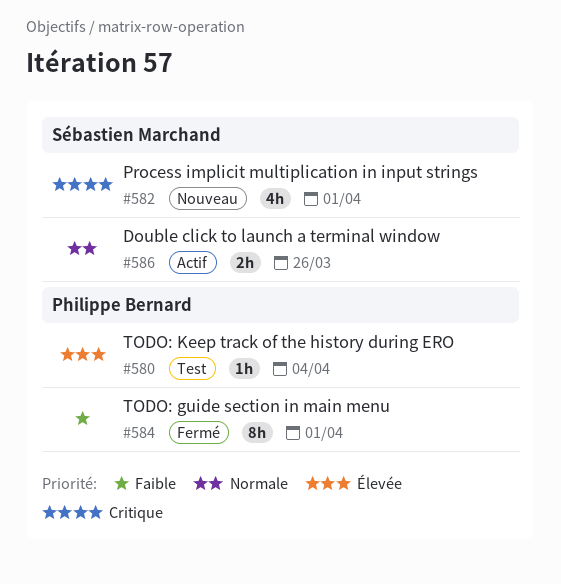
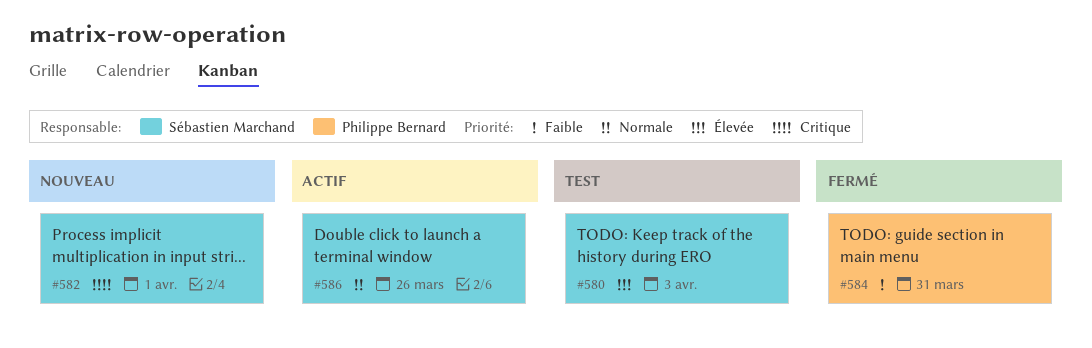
#580, owner: Philippe Bernard -> Sébastien Marchand
#580, due: Apr 4 -> Apr 3
#584, due: Apr 1 -> Mar 31

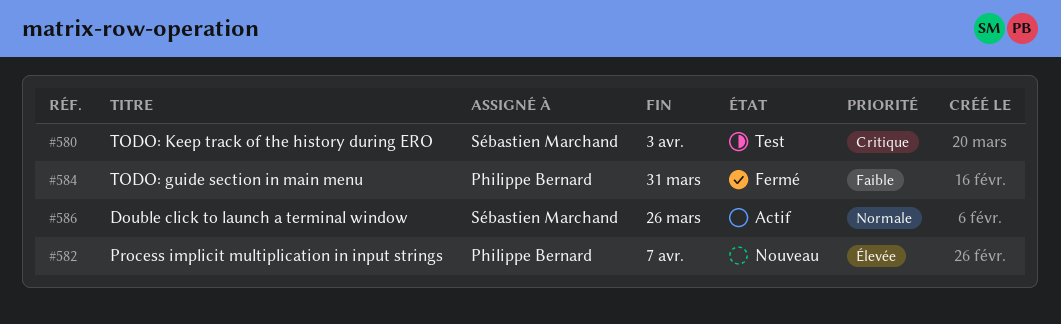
#580, priority: Élevée -> Critique
#582, owner: Sébastien Marchand -> Philippe Bernard
#582, priority: Critique -> Élevée
#582, due: Apr 1 -> Apr 7

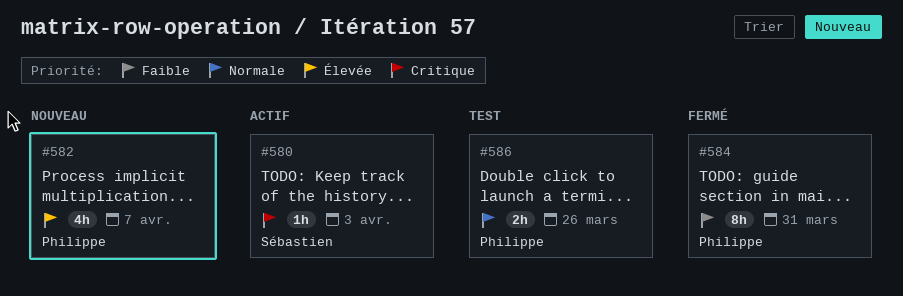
#580, status: Test -> Actif
#586, status: Actif -> Test
#586, owner: Sébastien Marchand -> Philippe Bernard

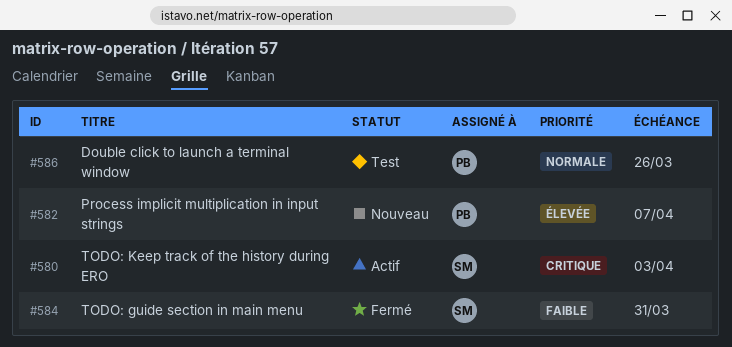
#584, owner: Philippe -> Sébastien

